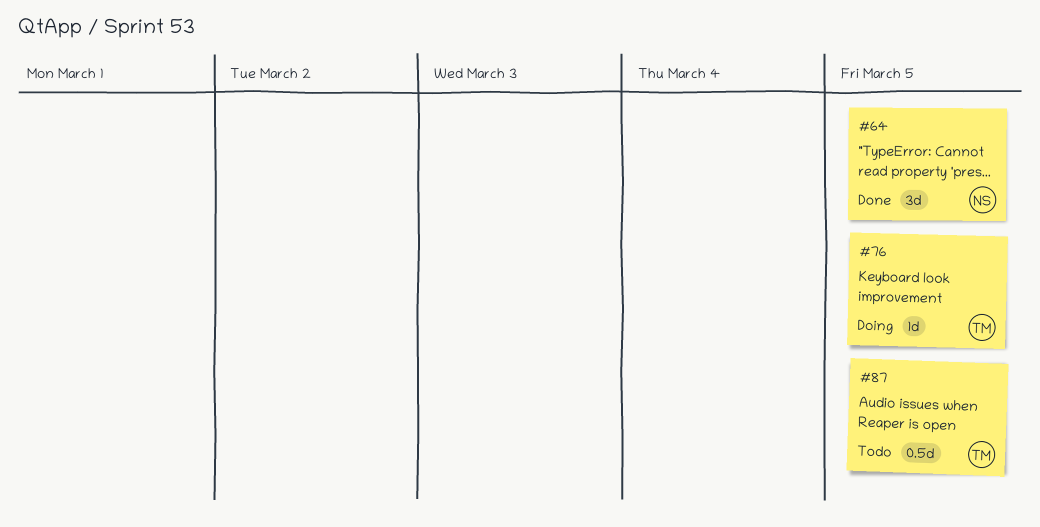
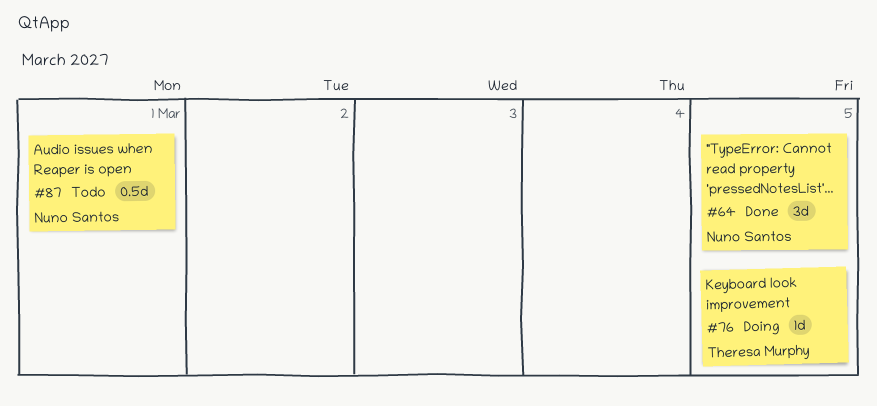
#87, owner: Theresa Murphy -> Nuno Santos
#87, due: Mar 5 -> Mar 1

